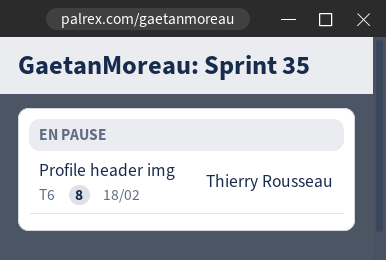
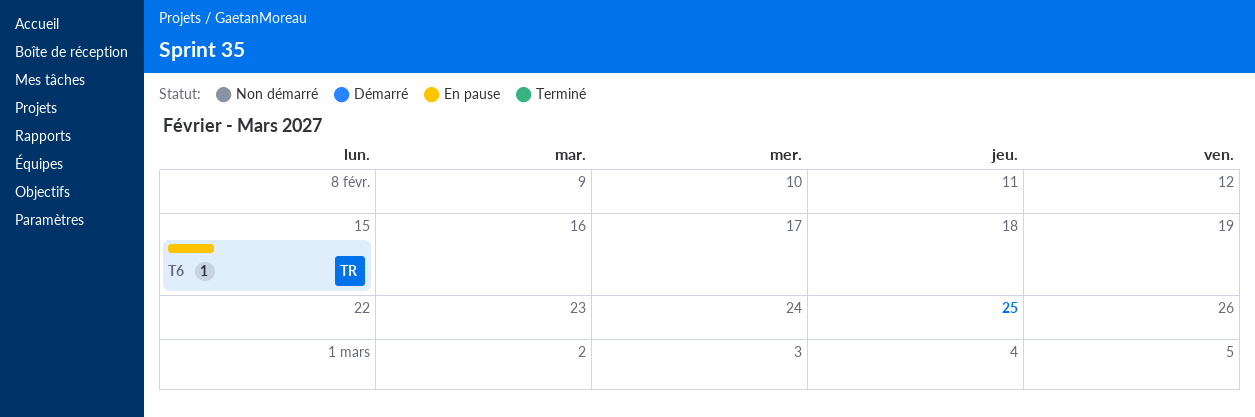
T6, estimate: 8 -> 1
T6, due: Feb 18 -> Feb 15

